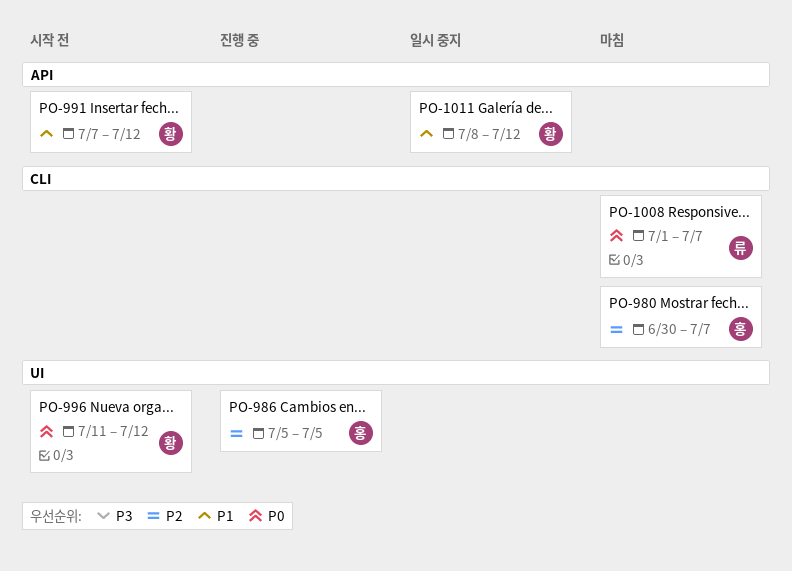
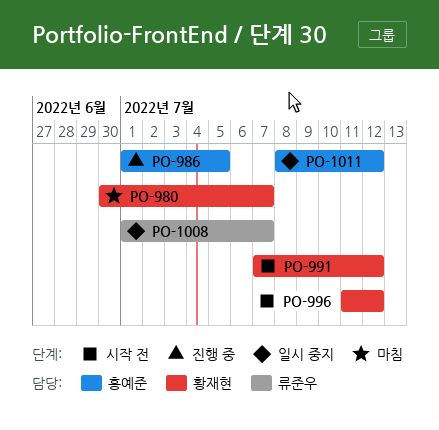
PO-980, owner: 홍예준 -> 황재현
PO-986, start: Jul 5 -> Jul 1
PO-1008, status: 마침 -> 일시 중지
PO-1011, owner: 황재현 -> 홍예준

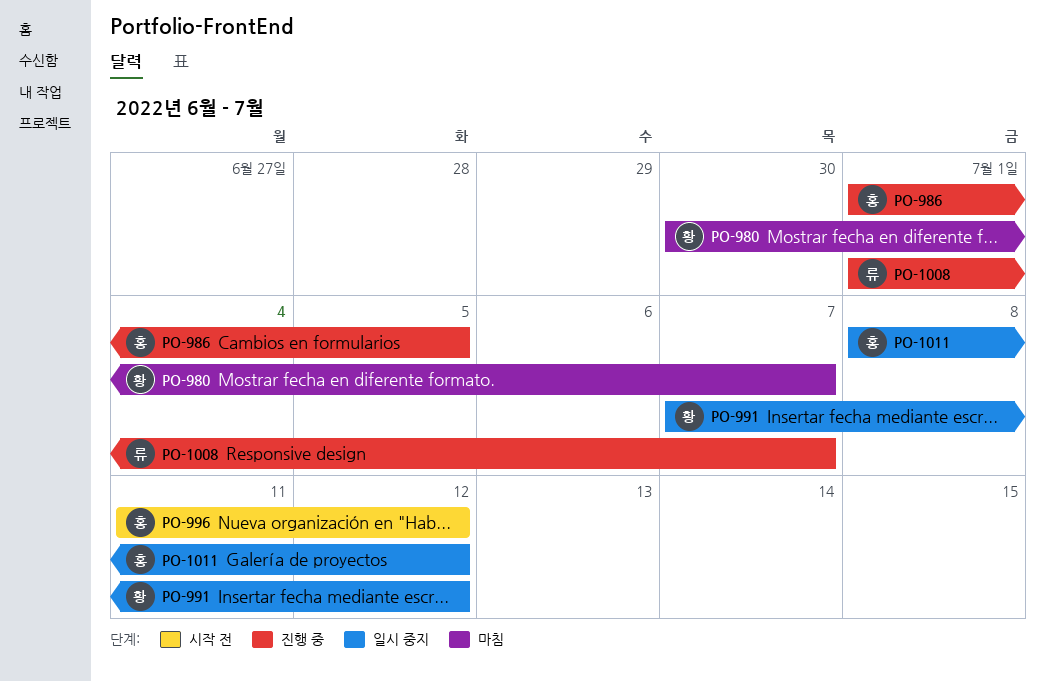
PO-991, status: 시작 전 -> 일시 중지
PO-996, owner: 황재현 -> 홍예준
PO-1008, status: 일시 중지 -> 진행 중

